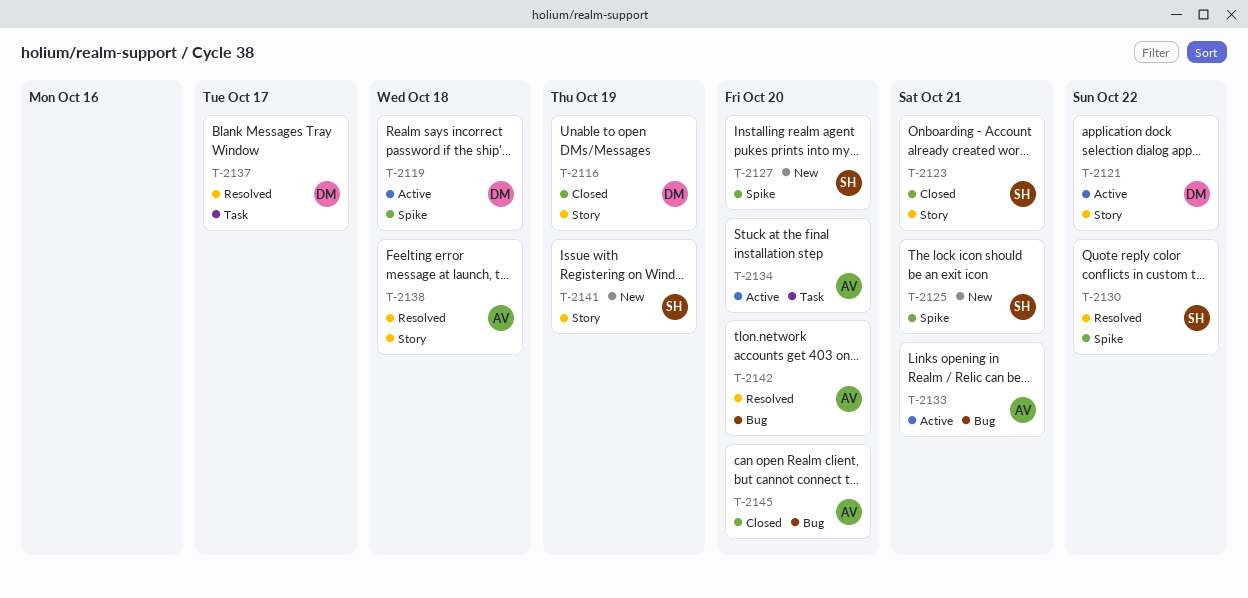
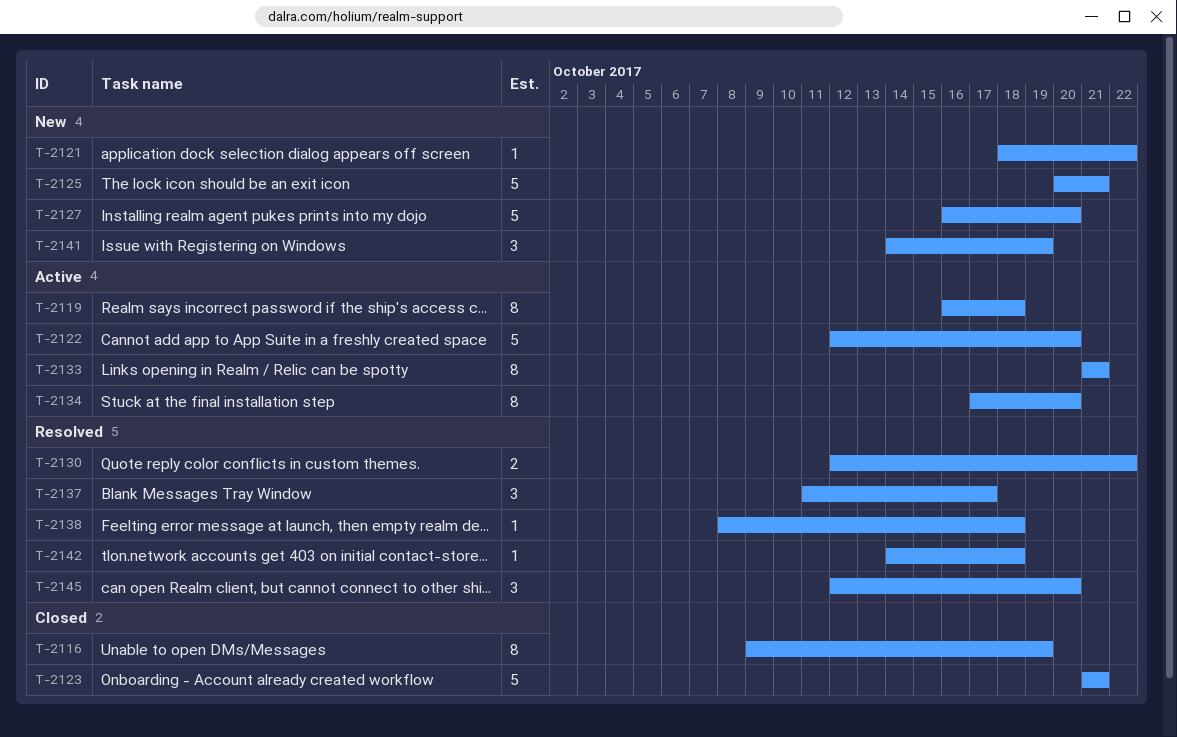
T-2121, status: Active -> New
T-2122: none -> present
T-2142, due: Oct 20 -> Oct 18
T-2145, status: Closed -> Resolved

